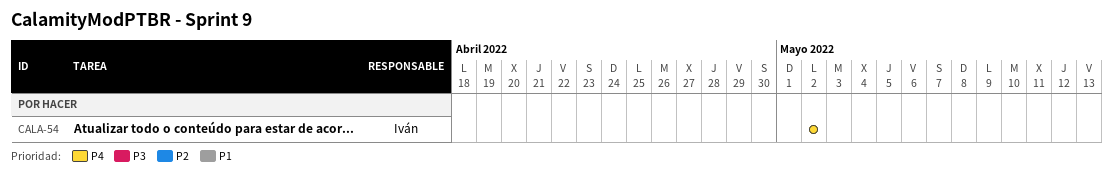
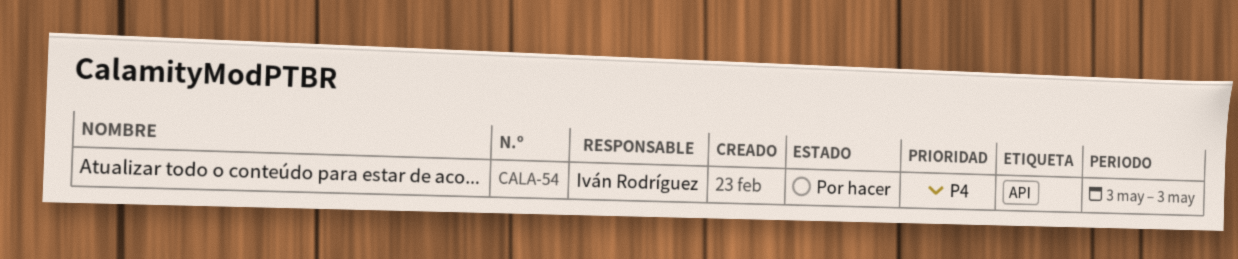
CALA-54, start: May 2 -> May 3
CALA-54, due: May 2 -> May 3

